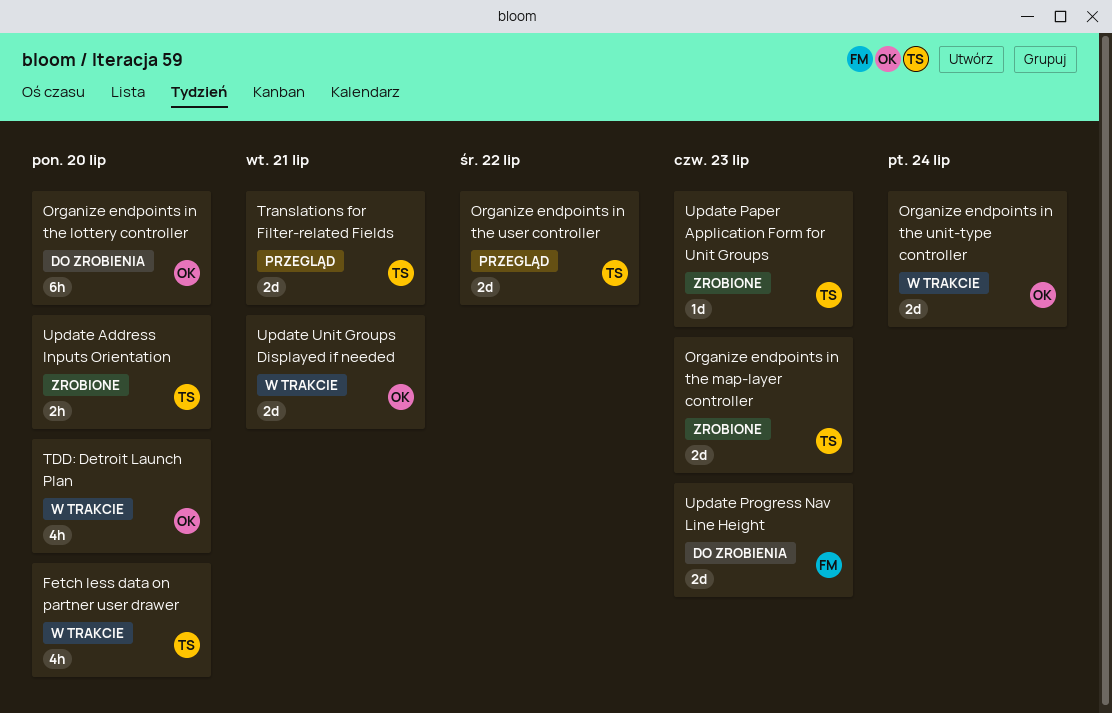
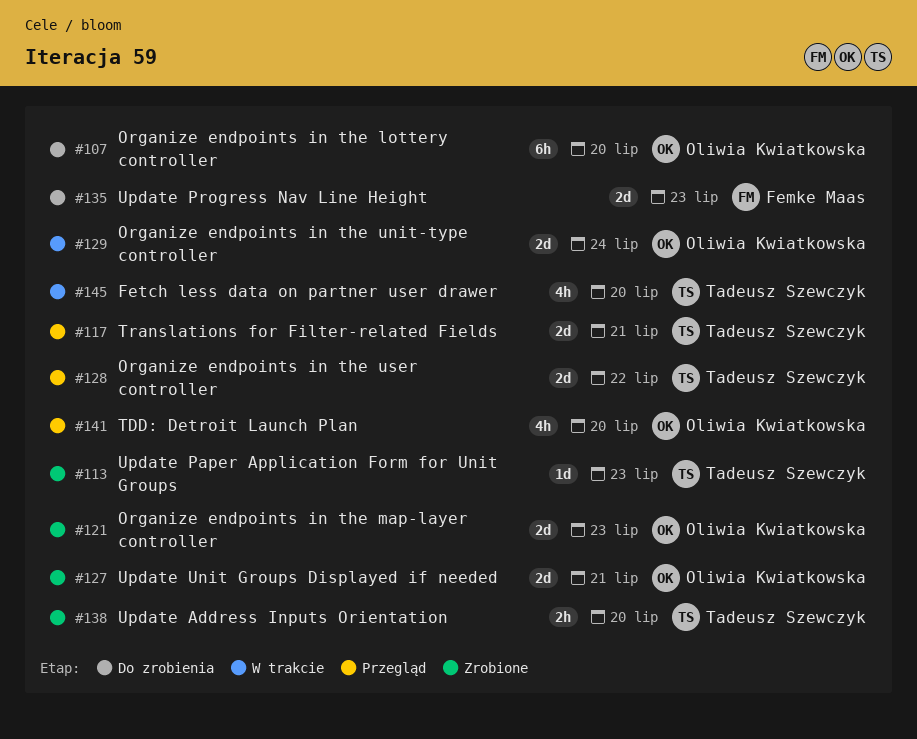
Organize endpoints in the map-layer controller, owner: Tadeusz Szewczyk -> Oliwia Kwiatkowska
TDD: Detroit Launch Plan, status: W trakcie -> Przegląd
Update Unit Groups Displayed if needed, status: W trakcie -> Zrobione

